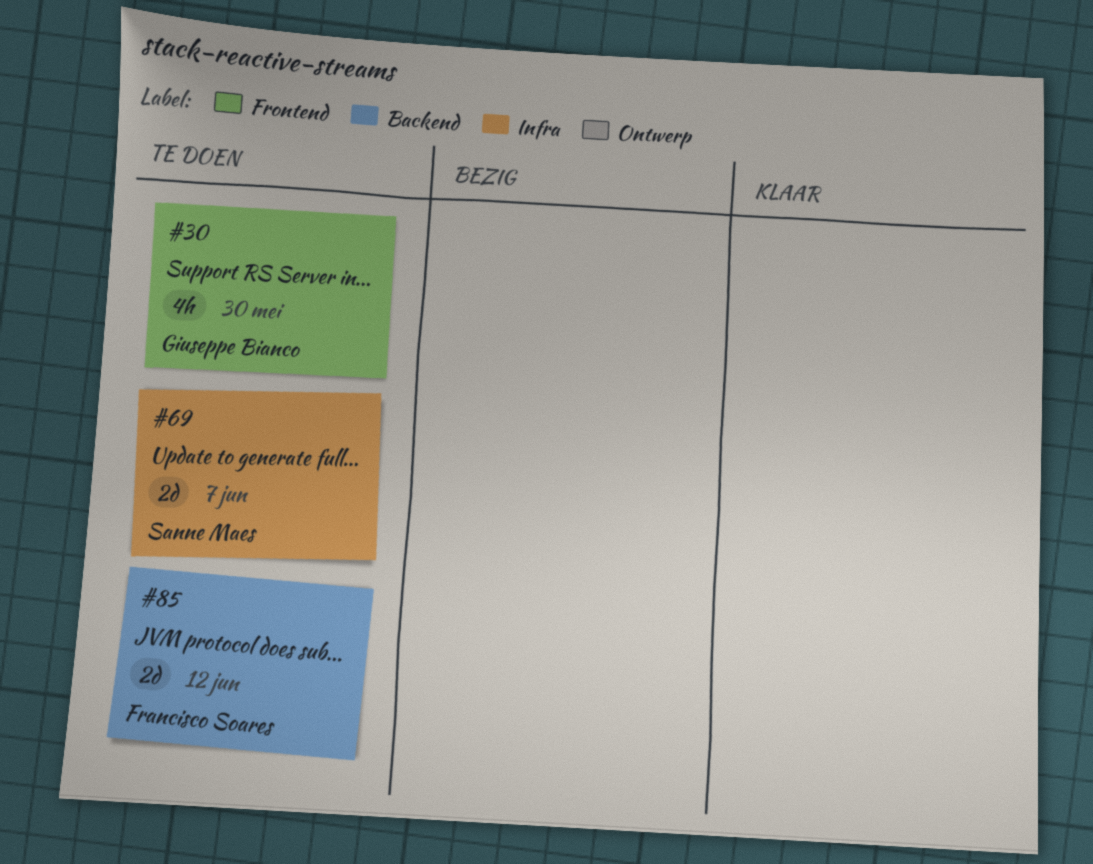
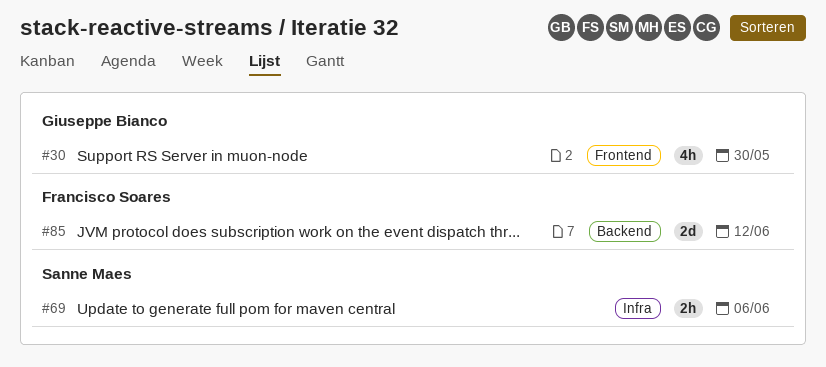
#69, estimate: 2d -> 2h
#69, due: Jun 7 -> Jun 6

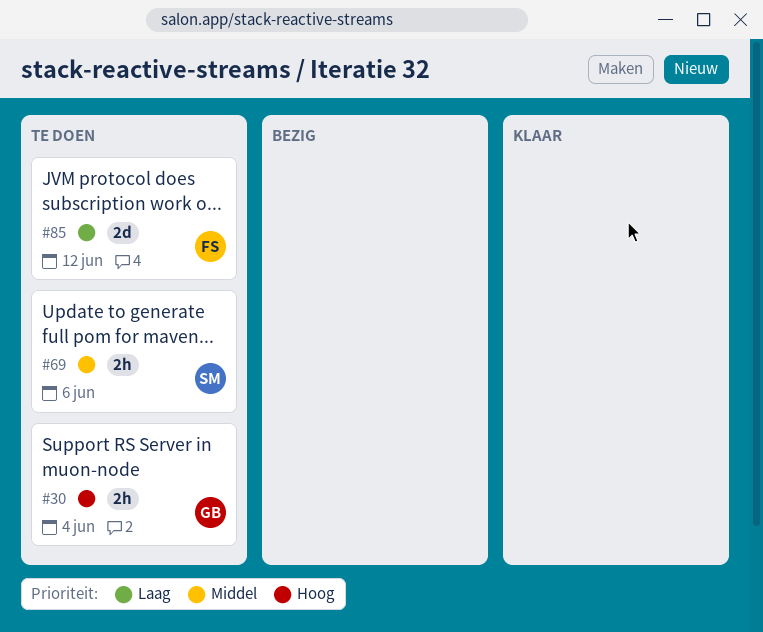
#30, estimate: 4h -> 2h
#30, due: May 30 -> Jun 4

